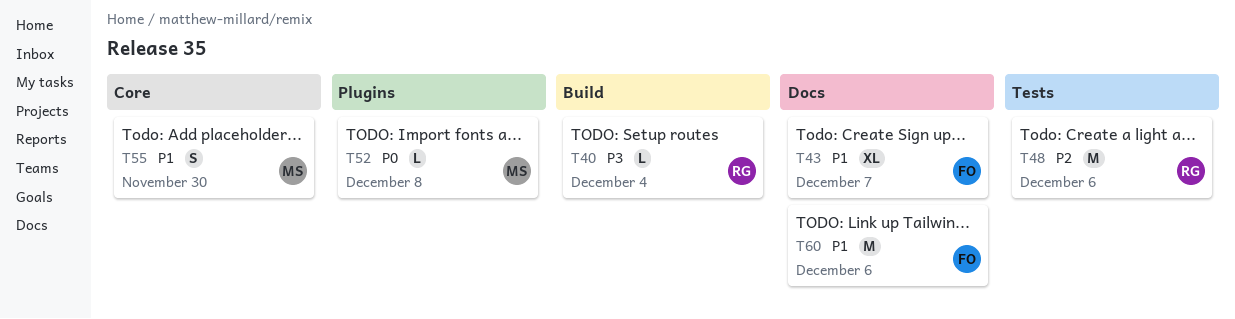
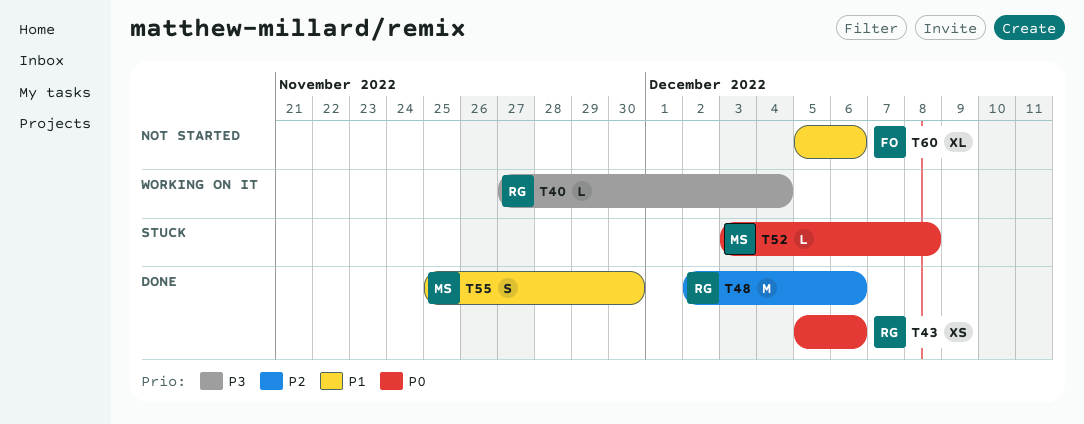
T43, owner: FO -> RG
T43, priority: P1 -> P0
T43, estimate: XL -> XS
T43, due: Dec 7 -> Dec 6
T60, estimate: M -> XL

